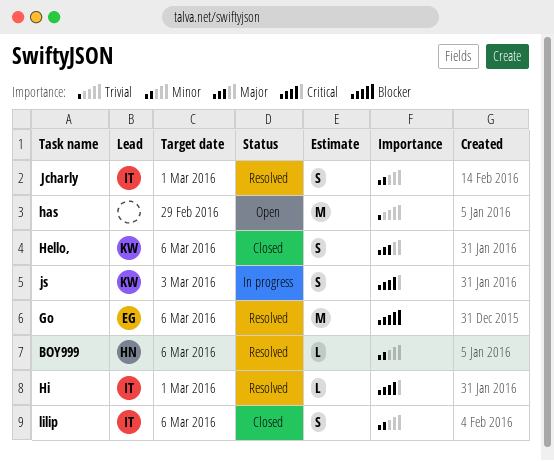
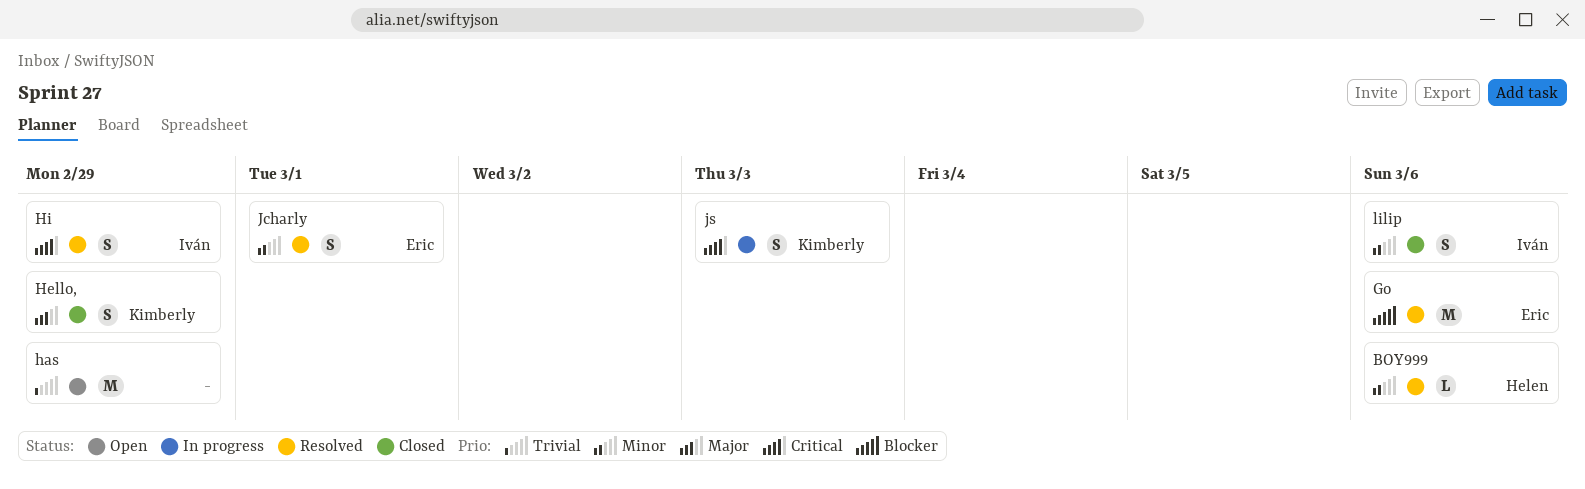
Hello,, due: Mar 6 -> Feb 29
Hi, estimate: L -> S
Hi, due: Mar 1 -> Feb 29
Jcharly, owner: Iván -> Eric

